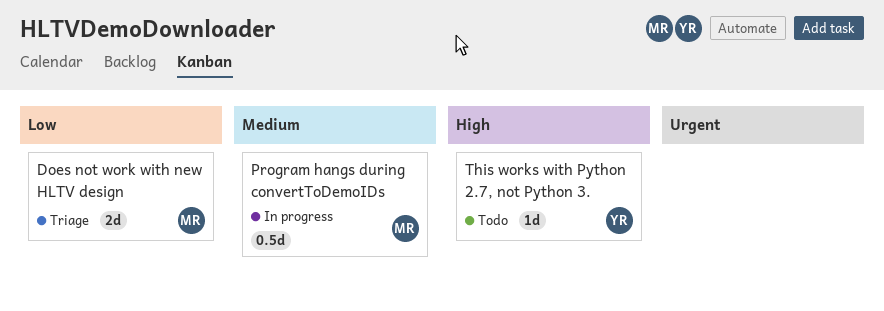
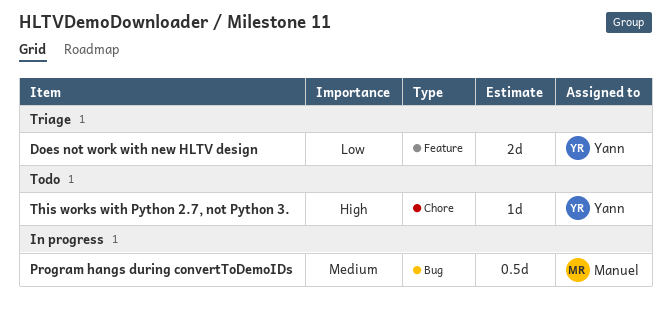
Does not work with new HLTV design, owner: Manuel -> Yann

